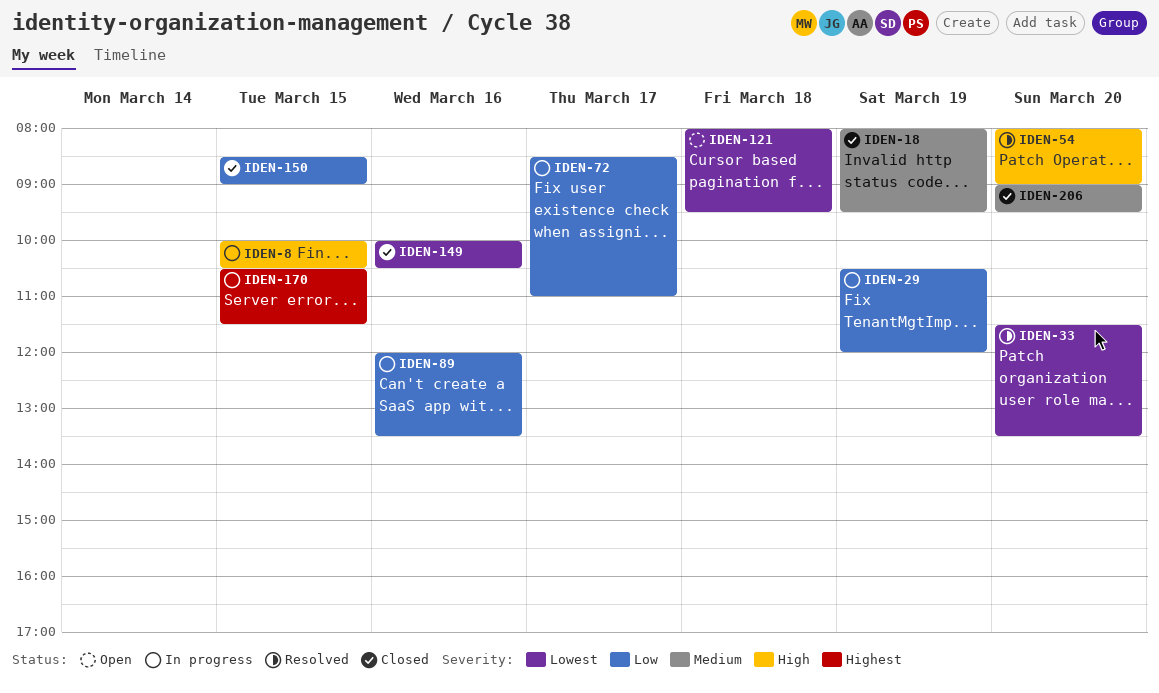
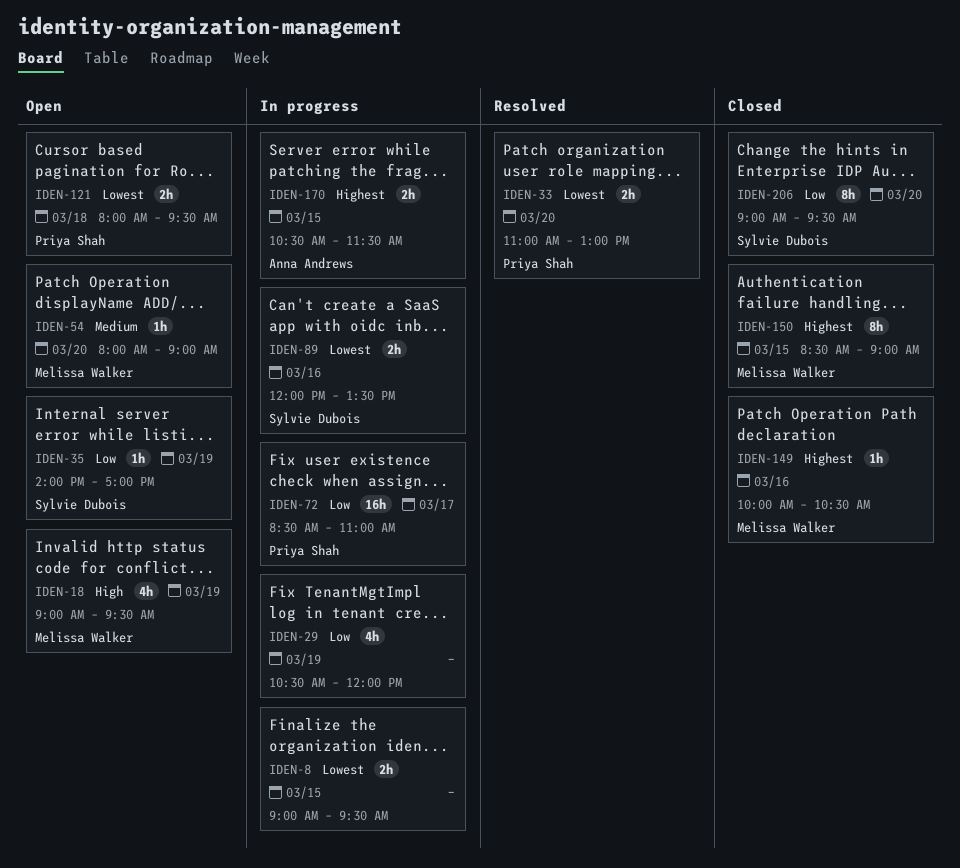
IDEN-8, priority: High -> Lowest
IDEN-8, begins: 10:00 -> 09:00
IDEN-8, ends: 10:30 -> 09:30
IDEN-18, status: Closed -> Open
IDEN-18, priority: Medium -> High
IDEN-18, begins: 08:00 -> 09:00
IDEN-33, begins: 11:30 -> 11:00
IDEN-33, ends: 13:30 -> 13:00
IDEN-35: none -> present
IDEN-54, status: Resolved -> Open
IDEN-54, priority: High -> Medium
IDEN-89, priority: Low -> Lowest
IDEN-149, priority: Lowest -> Highest
IDEN-150, priority: Low -> Highest
IDEN-206, priority: Medium -> Low

